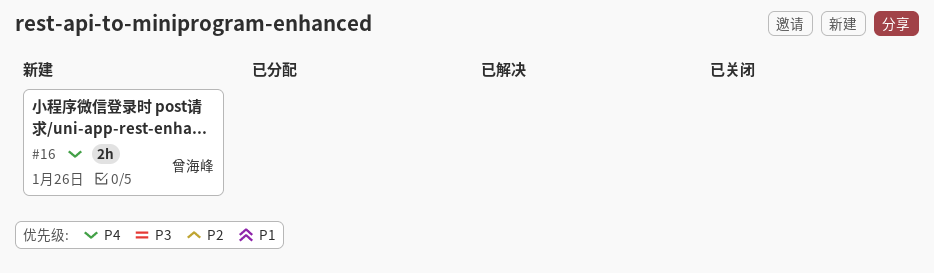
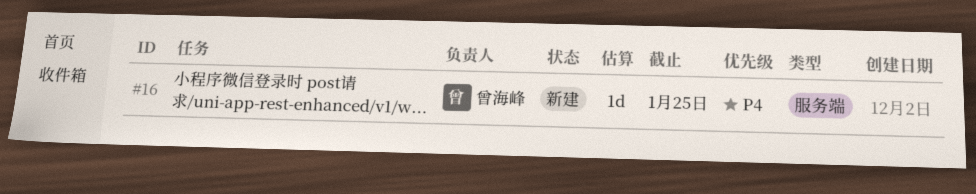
#16, estimate: 2h -> 1d
#16, due: Jan 26 -> Jan 25

